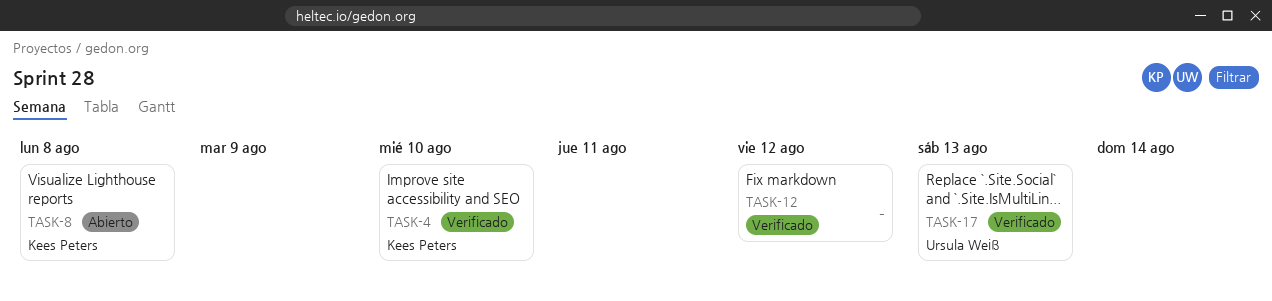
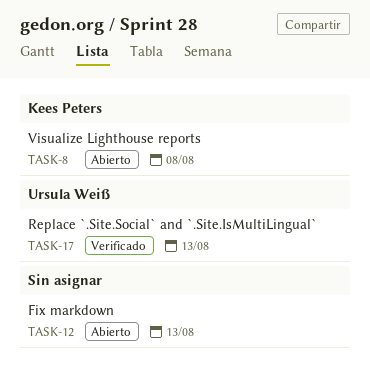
TASK-4: present -> none
TASK-12, status: Verificado -> Abierto
TASK-12, due: Aug 12 -> Aug 13

